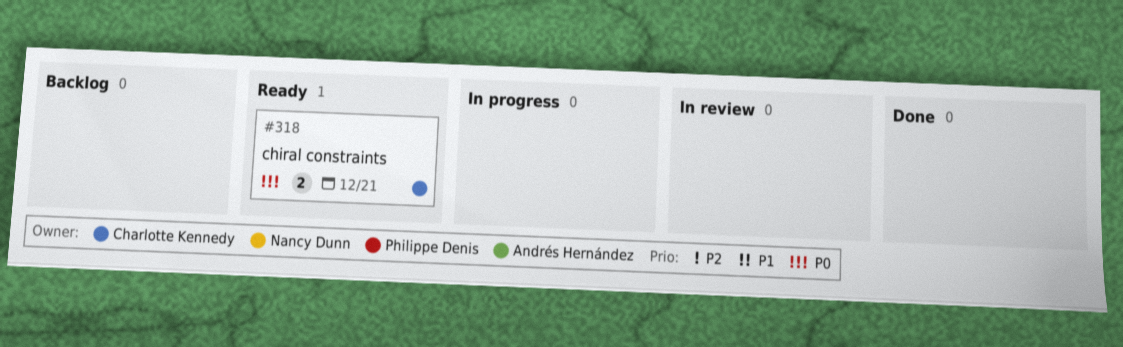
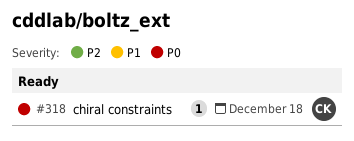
#318, estimate: 2 -> 1
#318, due: Dec 21 -> Dec 18

